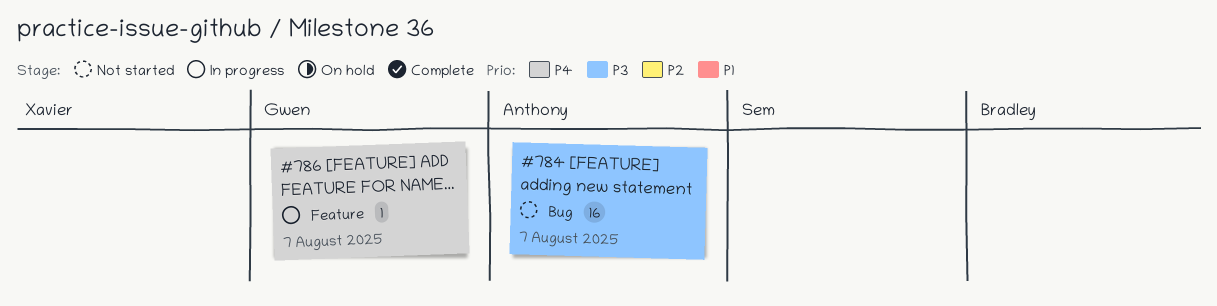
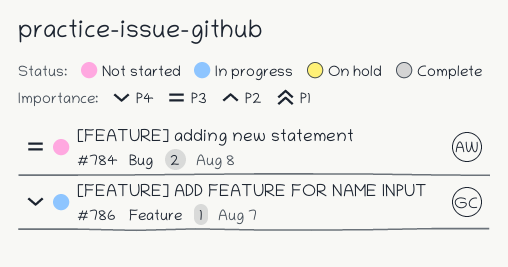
#784, estimate: 16 -> 2
#784, due: Aug 7 -> Aug 8

